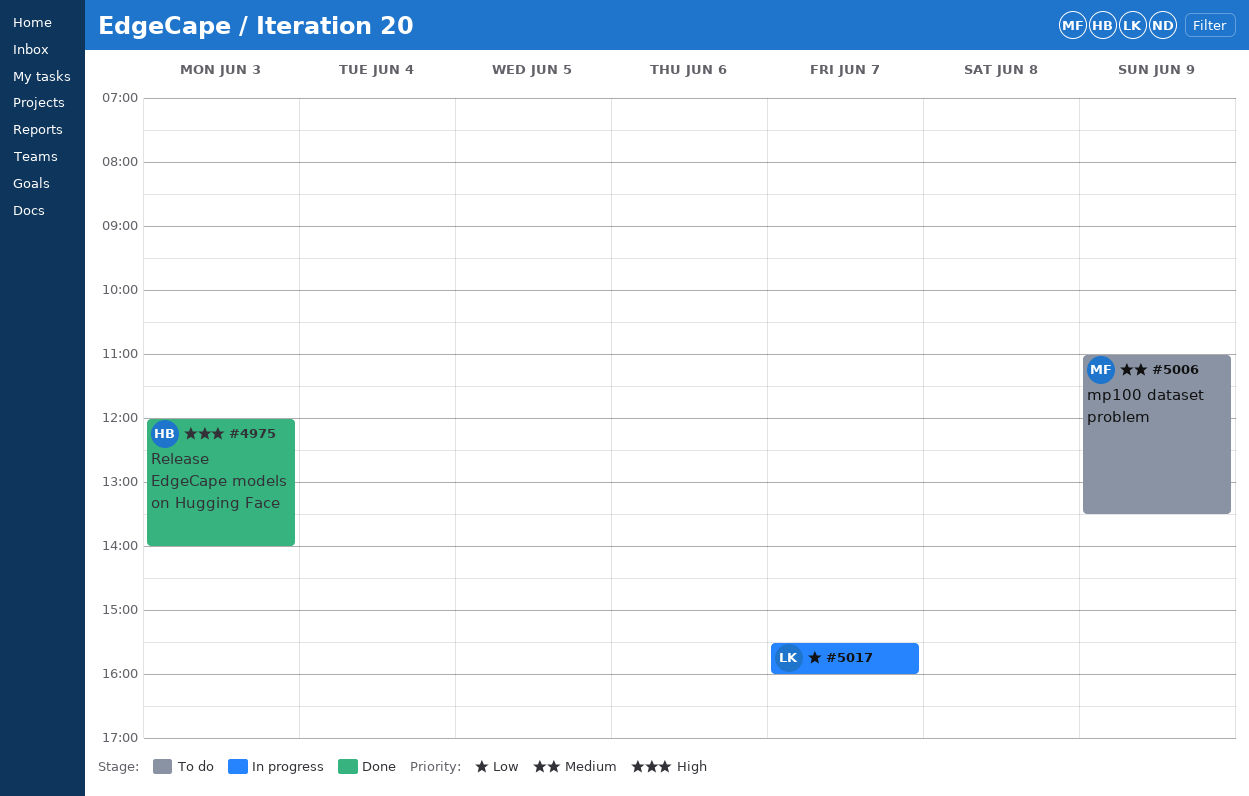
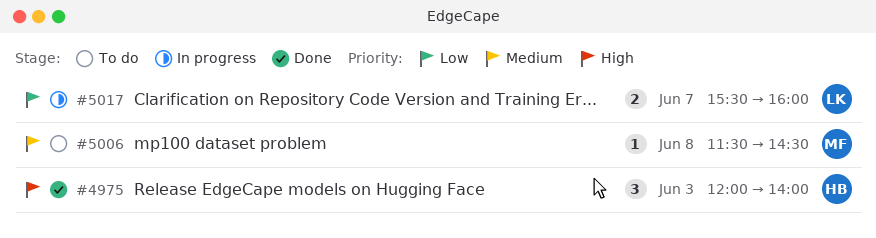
#5006, day: Jun 9 -> Jun 8
#5006, begins: 11:00 -> 11:30
#5006, ends: 13:30 -> 14:30

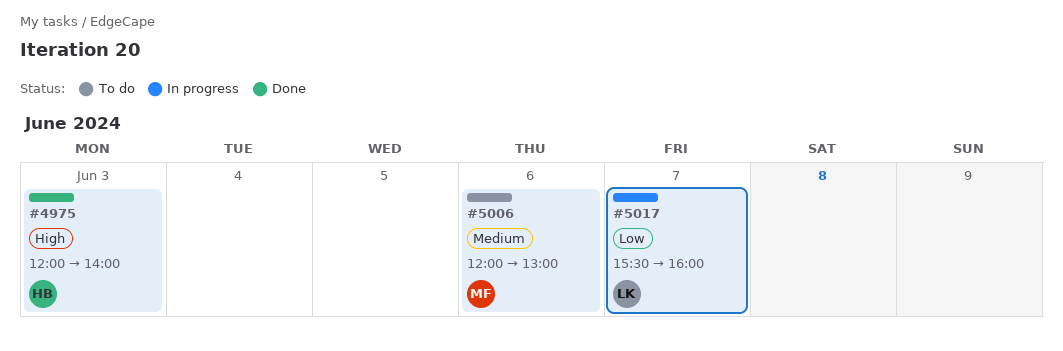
#5006, day: Jun 8 -> Jun 6
#5006, begins: 11:30 -> 12:00
#5006, ends: 14:30 -> 13:00

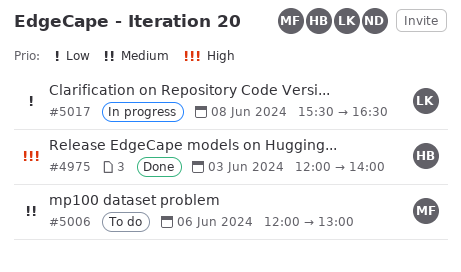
#5017, day: Jun 7 -> Jun 8
#5017, ends: 16:00 -> 16:30

